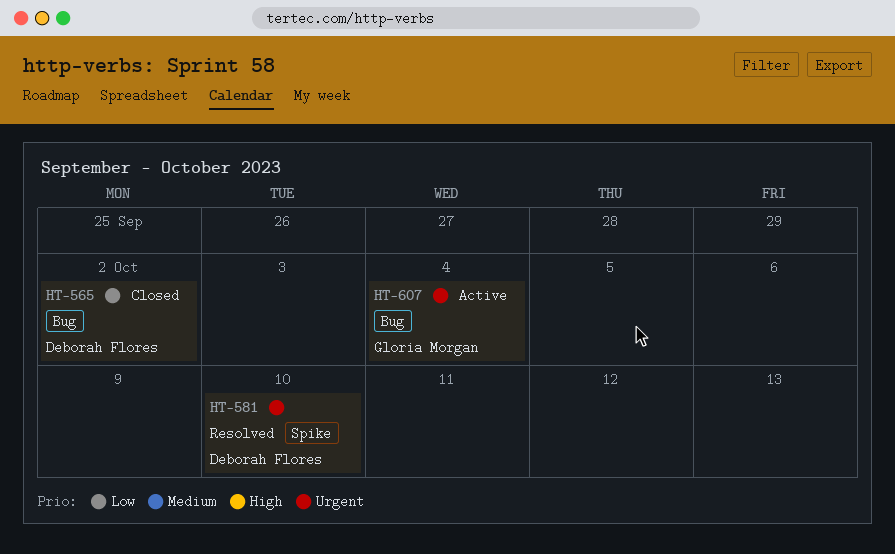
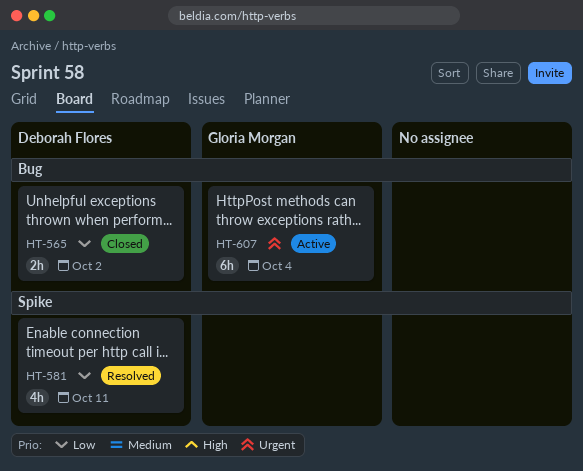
HT-581, priority: Urgent -> Low
HT-581, due: Oct 10 -> Oct 11

